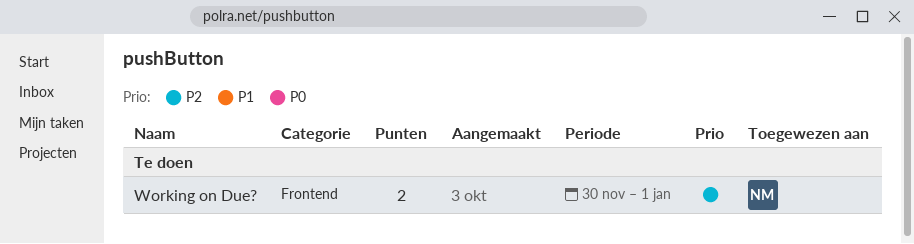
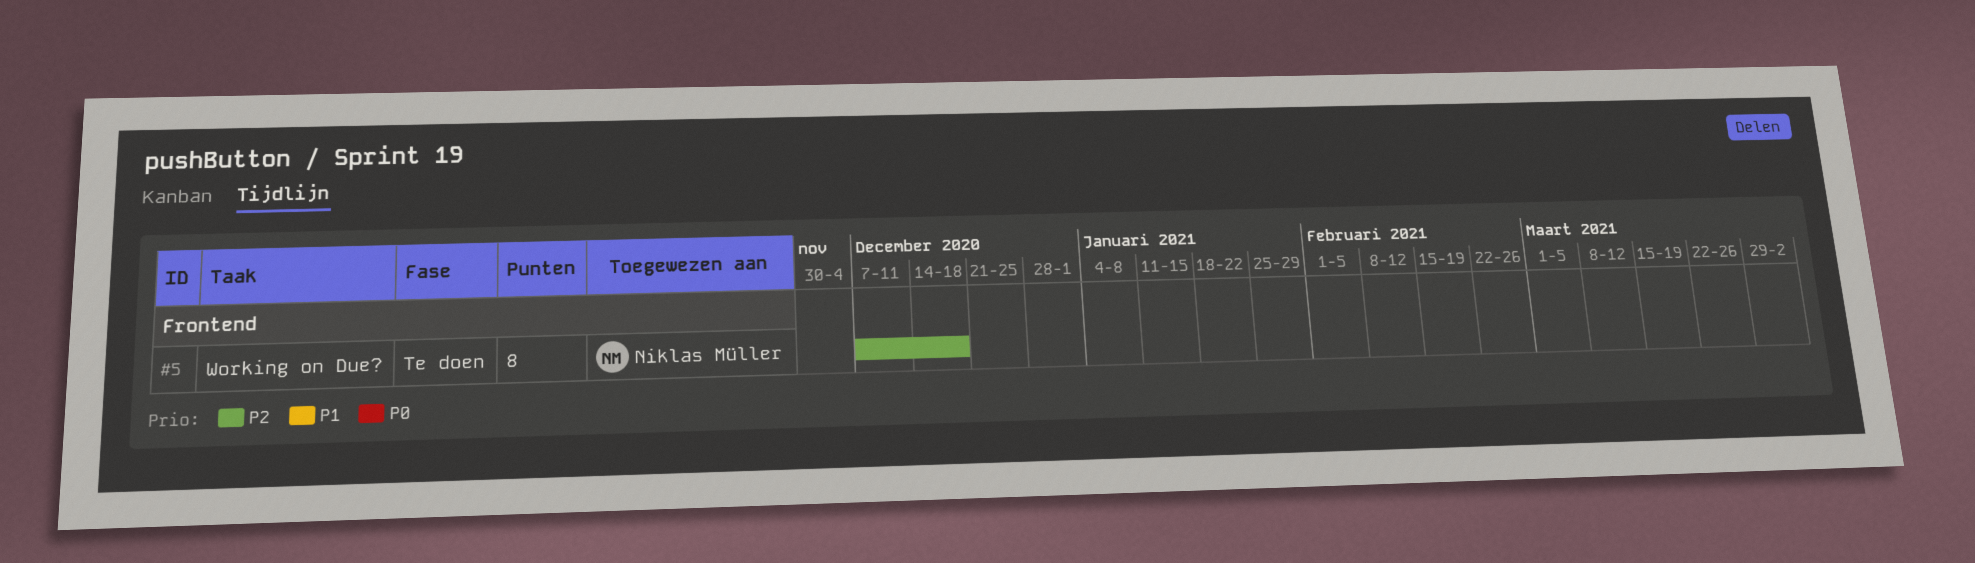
Working on Due?, estimate: 2 -> 8
Working on Due?, start: Nov 30 -> Dec 7
Working on Due?, due: Jan 1 -> Dec 18

